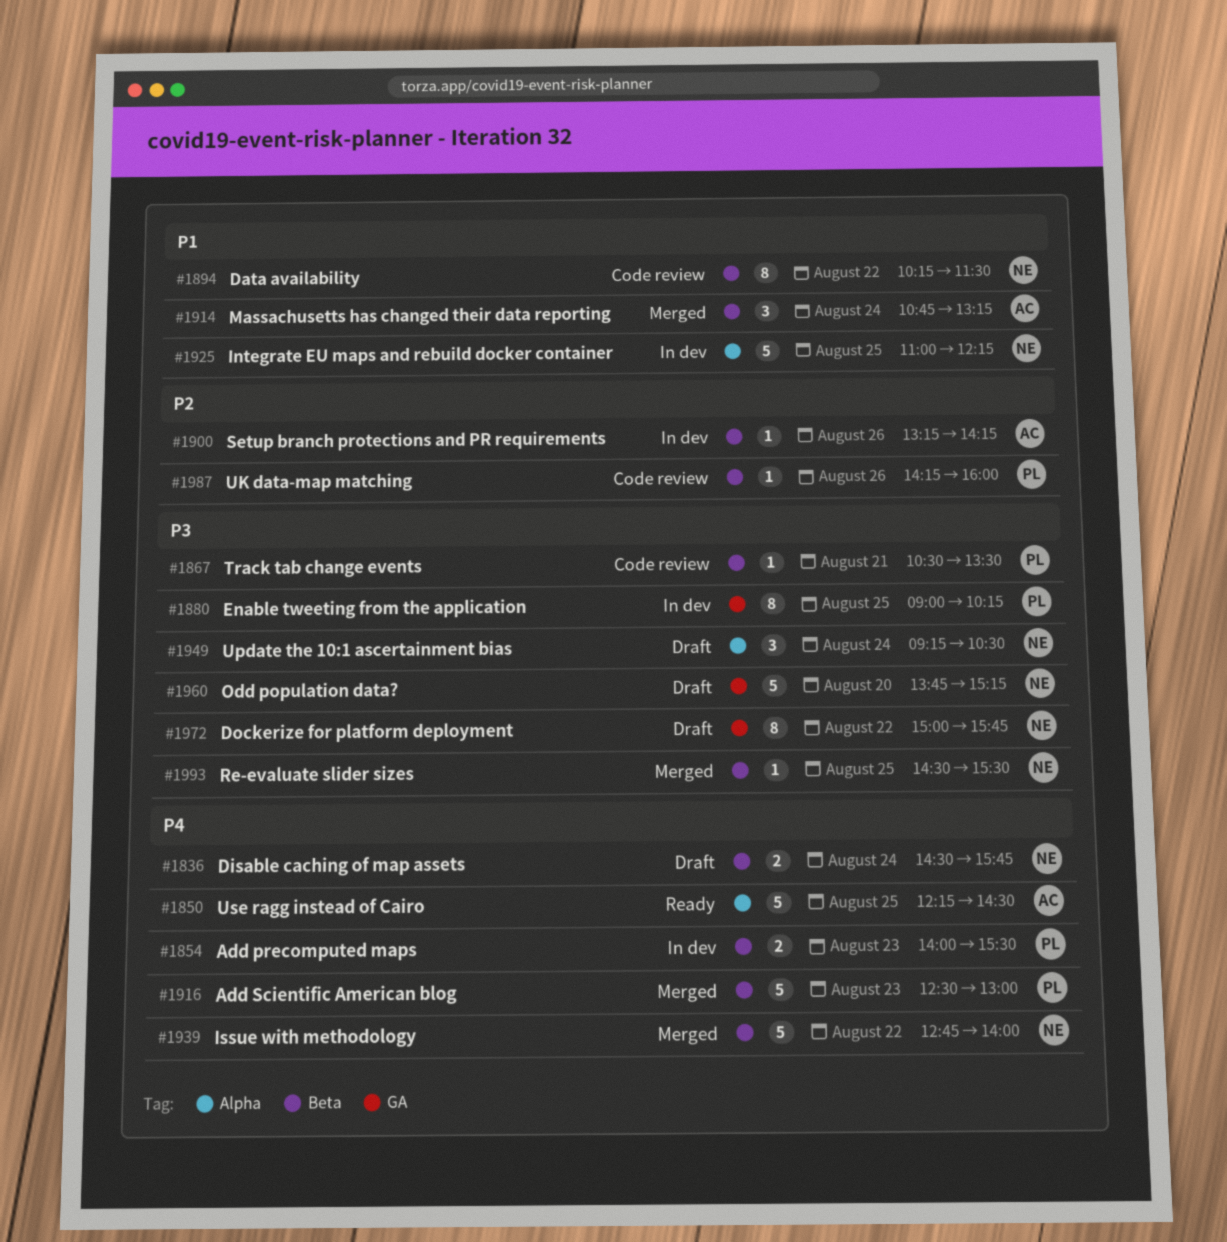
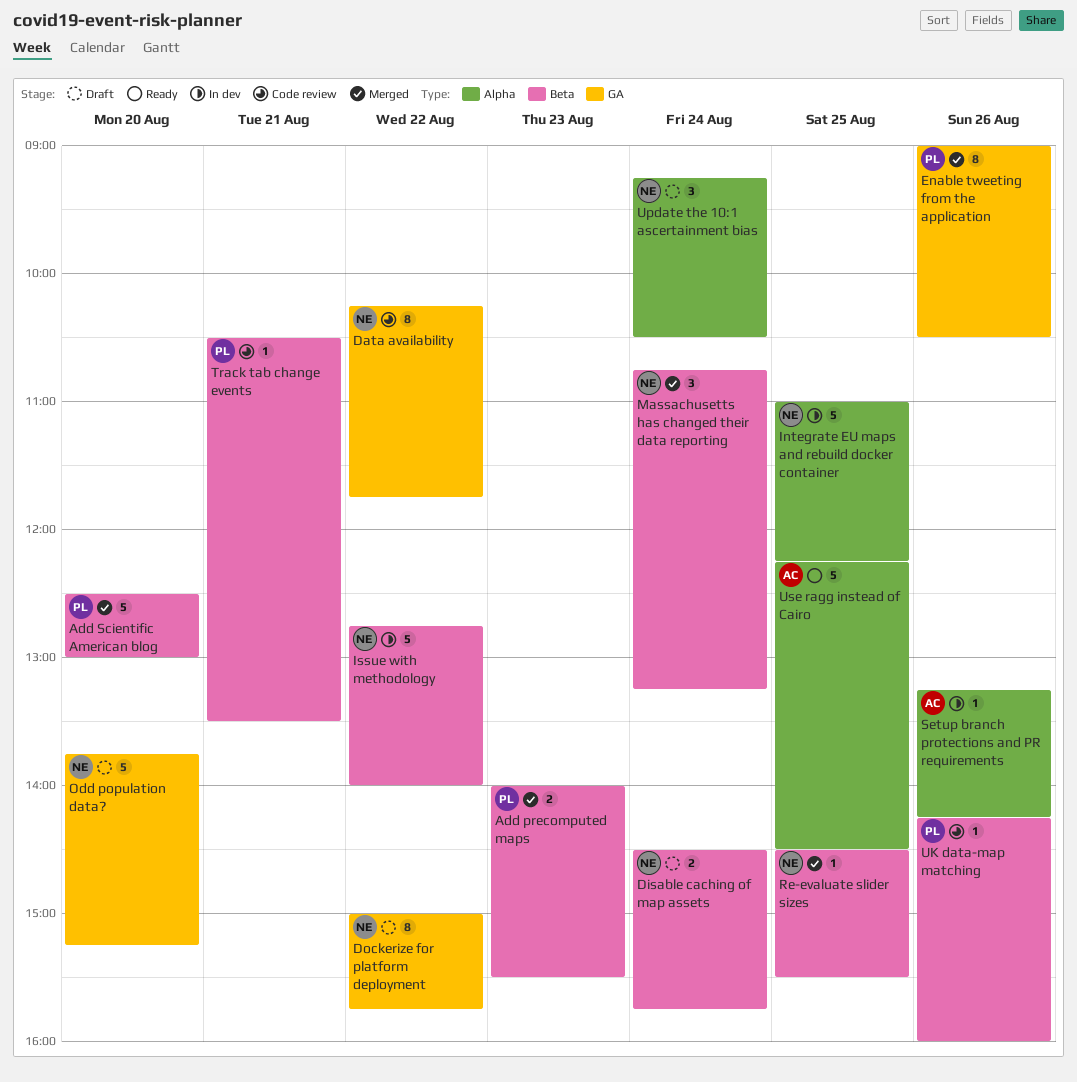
Add precomputed maps, status: In dev -> Merged
Add Scientific American blog, day: Aug 23 -> Aug 20
Data availability, label: Beta -> GA
Data availability, ends: 11:30 -> 11:45
Enable tweeting from the application, status: In dev -> Merged
Enable tweeting from the application, day: Aug 25 -> Aug 26
Enable tweeting from the application, ends: 10:15 -> 10:30
Issue with methodology, status: Merged -> In dev
Massachusetts has changed their data reporting, owner: AC -> NE
Setup branch protections and PR requirements, label: Beta -> Alpha

